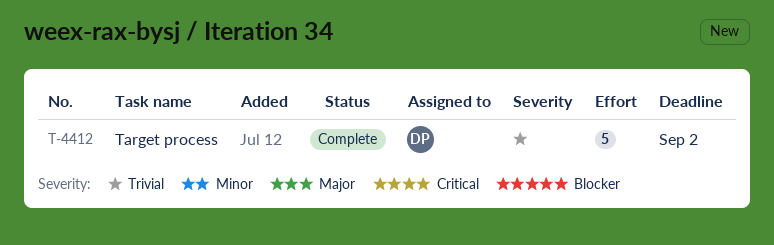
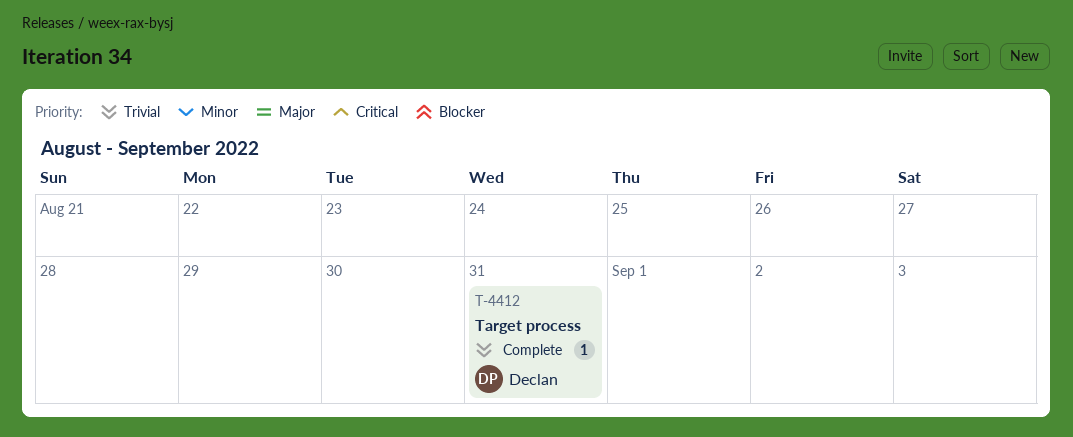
T-4412, estimate: 5 -> 1
T-4412, due: Sep 2 -> Aug 31

